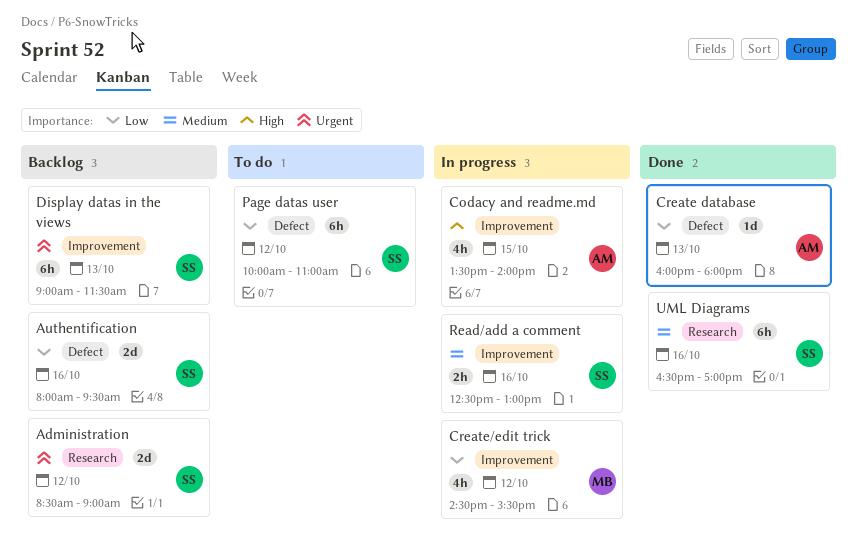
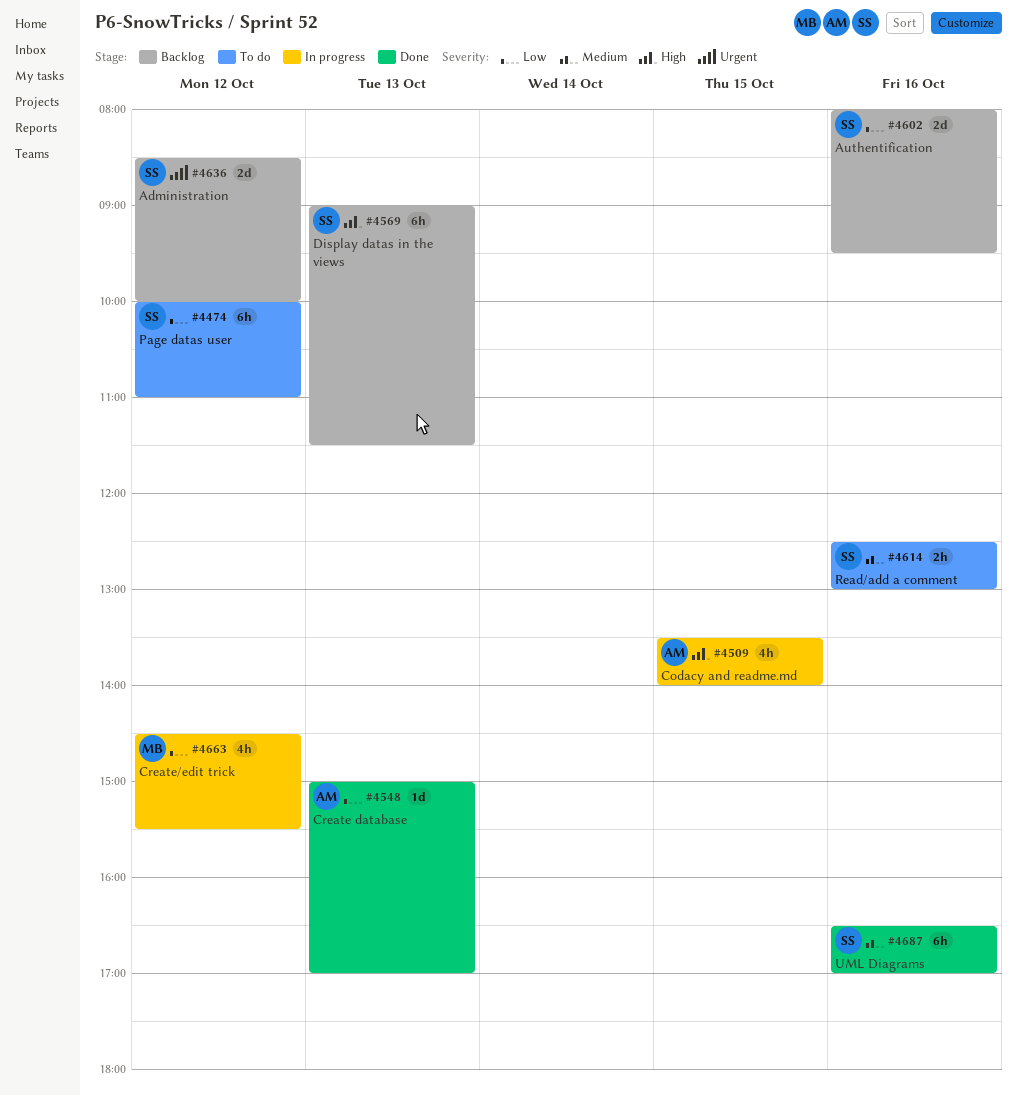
Administration, ends: 09:00 -> 10:00
Create database, begins: 16:00 -> 15:00
Create database, ends: 18:00 -> 17:00
Display datas in the views, priority: Urgent -> High
Read/add a comment, status: In progress -> To do

